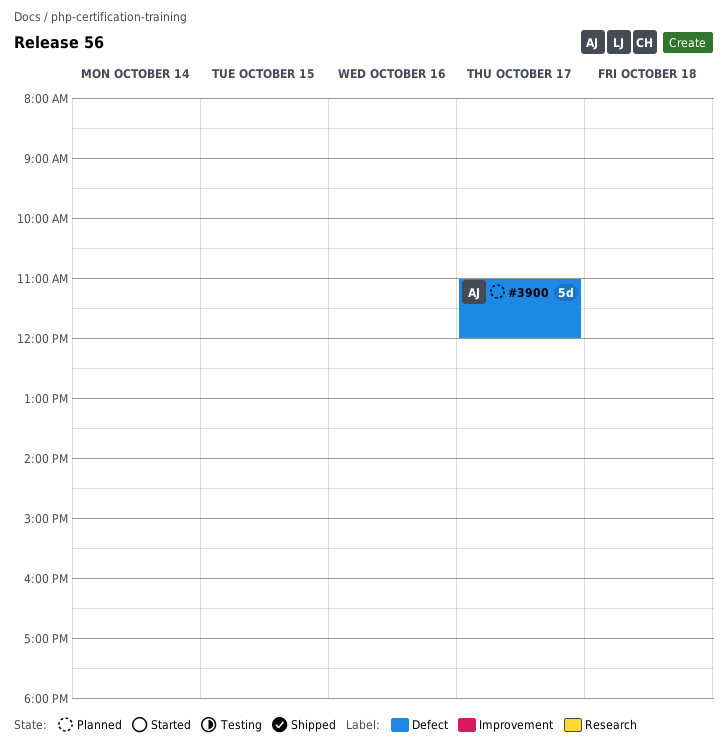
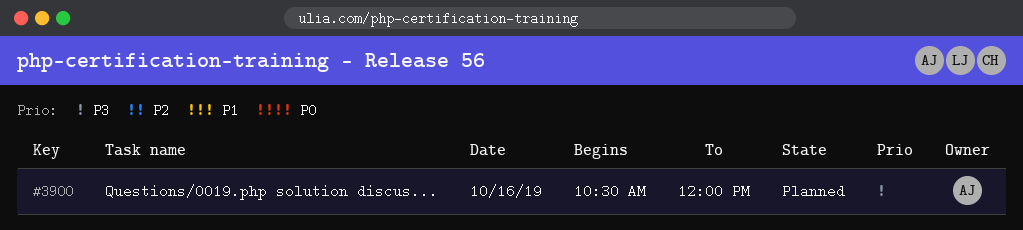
#3900, day: Oct 17 -> Oct 16
#3900, begins: 11:00 -> 10:30

